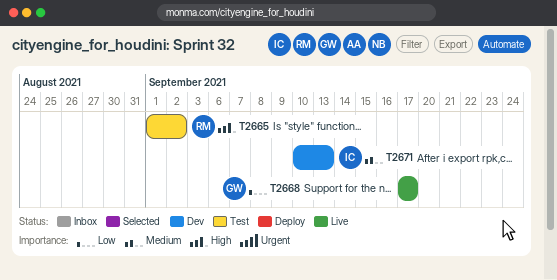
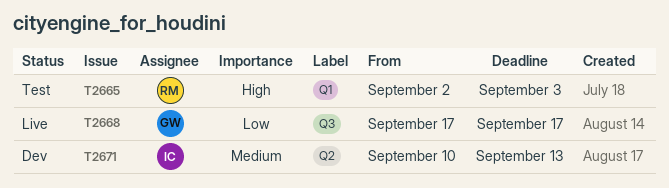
T2665, start: Sep 1 -> Sep 2
T2665, due: Sep 2 -> Sep 3

